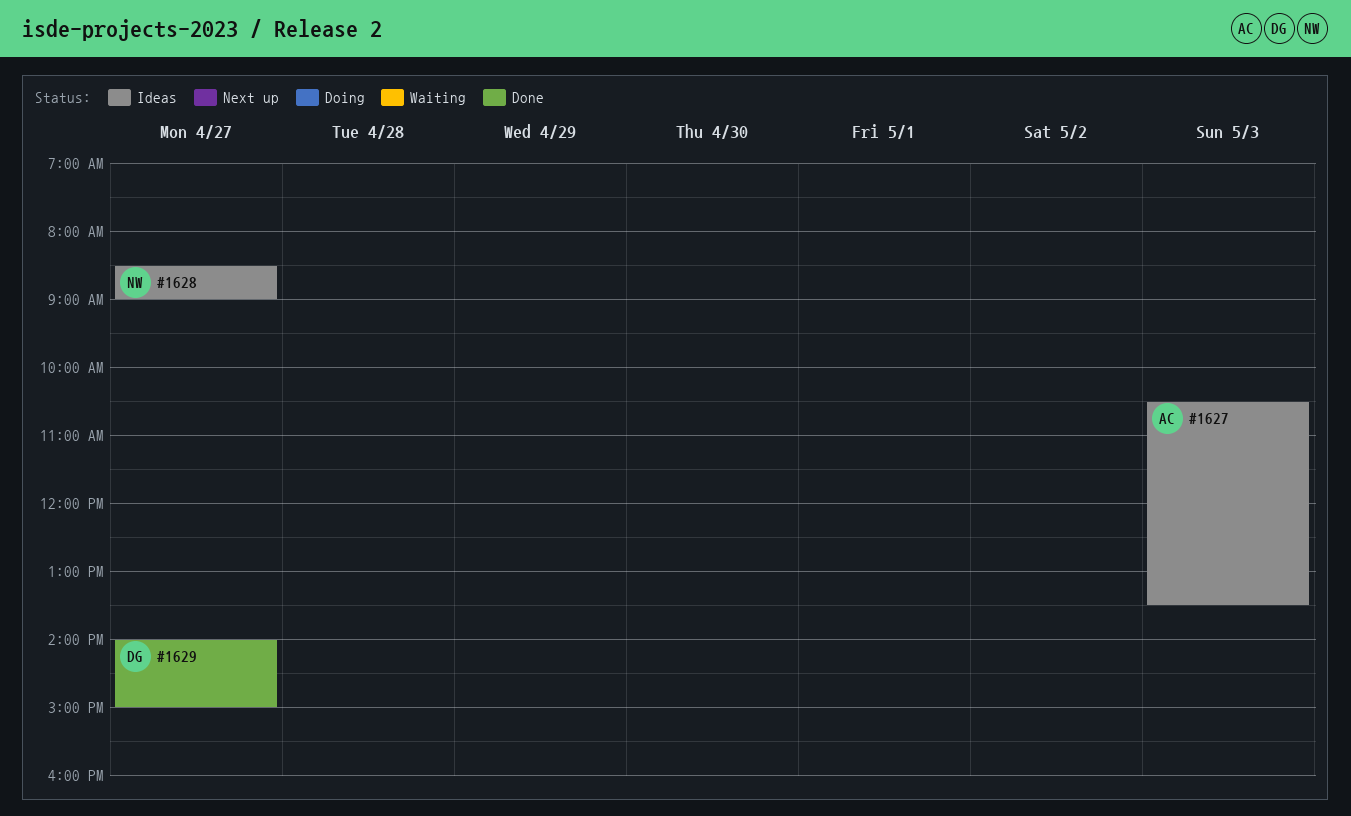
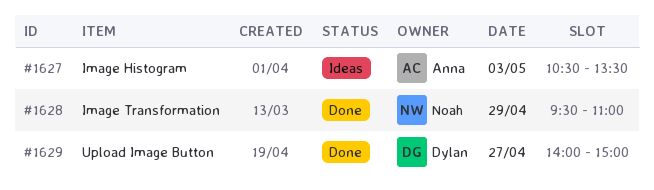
#1628, status: Ideas -> Done
#1628, day: Apr 27 -> Apr 29
#1628, begins: 08:30 -> 09:30
#1628, ends: 09:00 -> 11:00

